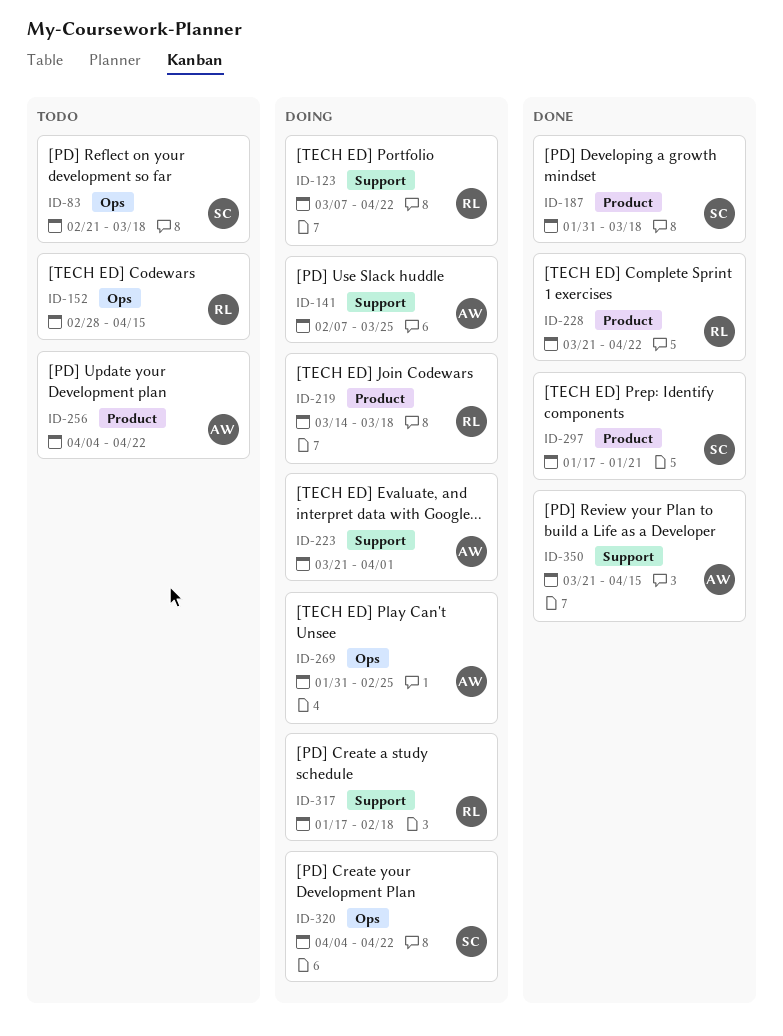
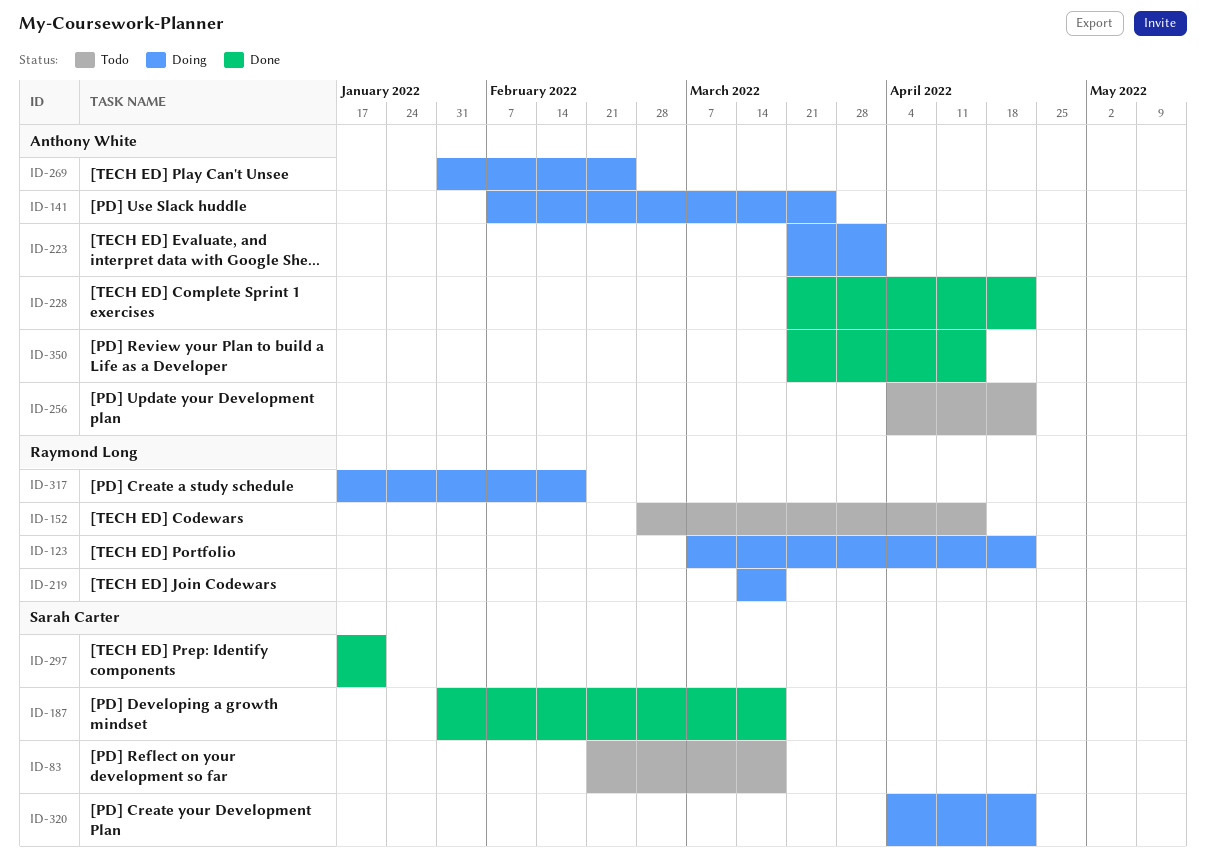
ID-228, owner: Raymond Long -> Anthony White

